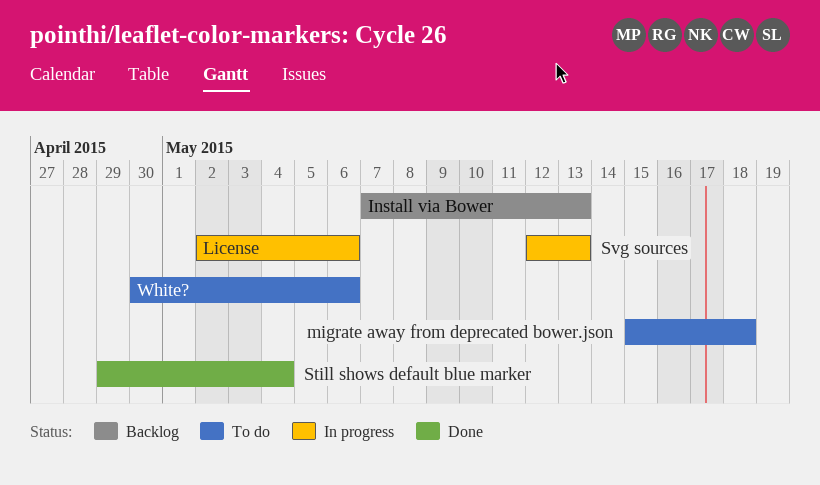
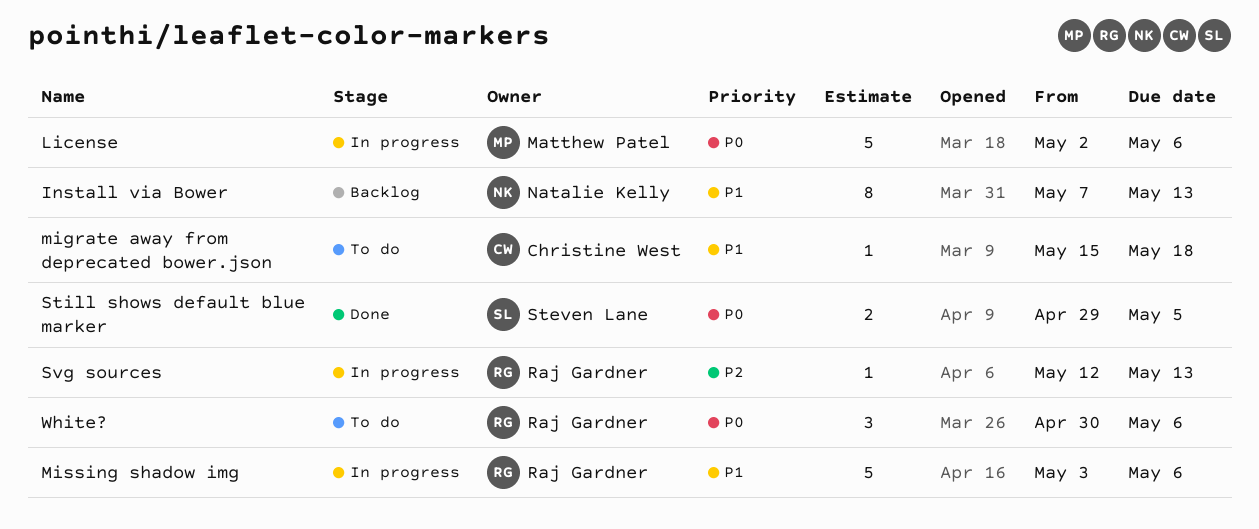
Missing shadow img: none -> present
Still shows default blue marker, due: May 4 -> May 5

